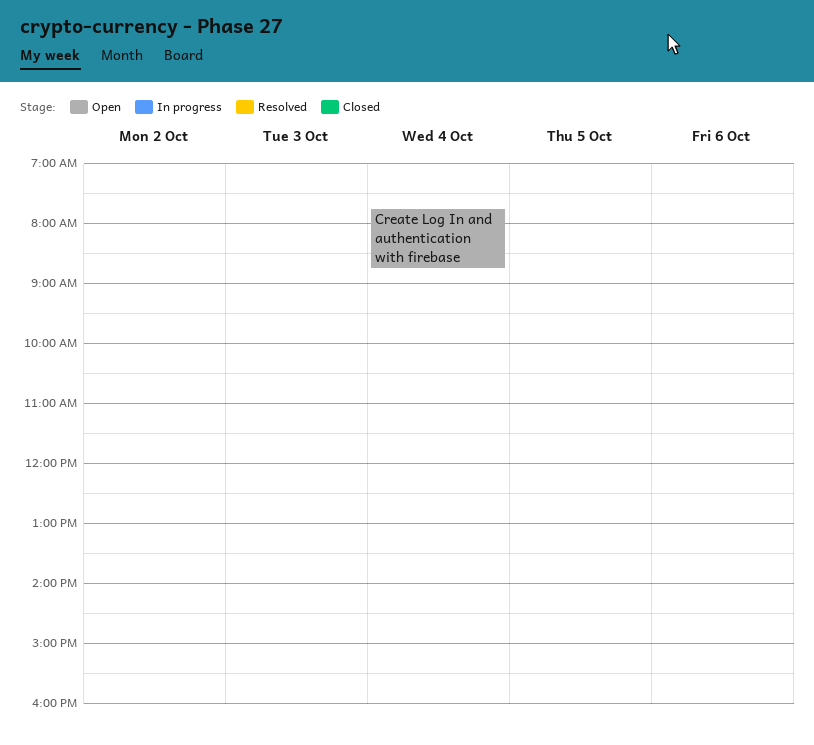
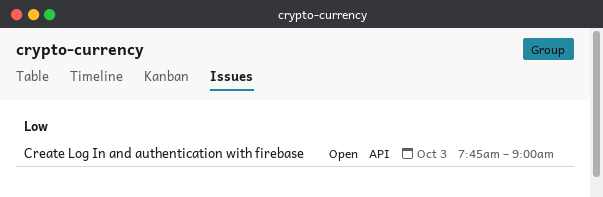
Create Log In and authentication with firebase, day: Oct 4 -> Oct 3
Create Log In and authentication with firebase, ends: 08:45 -> 09:00

